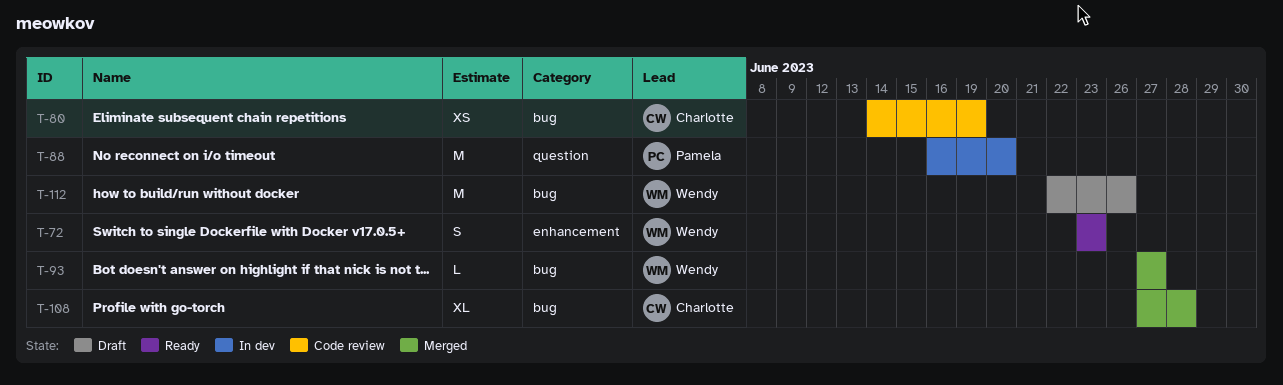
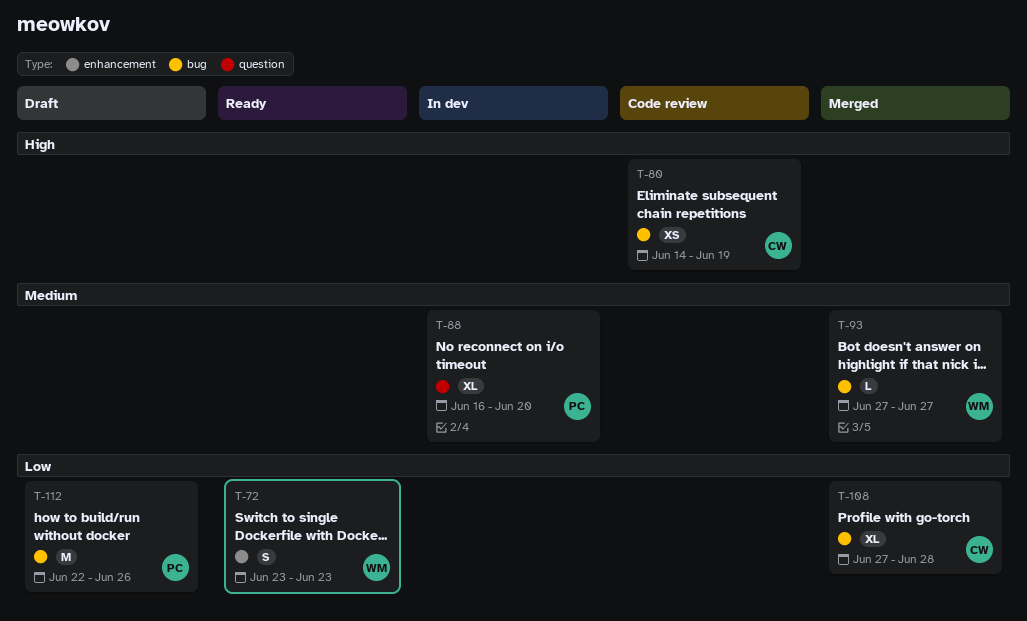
T-88, estimate: M -> XL
T-112, owner: Wendy -> Pamela

